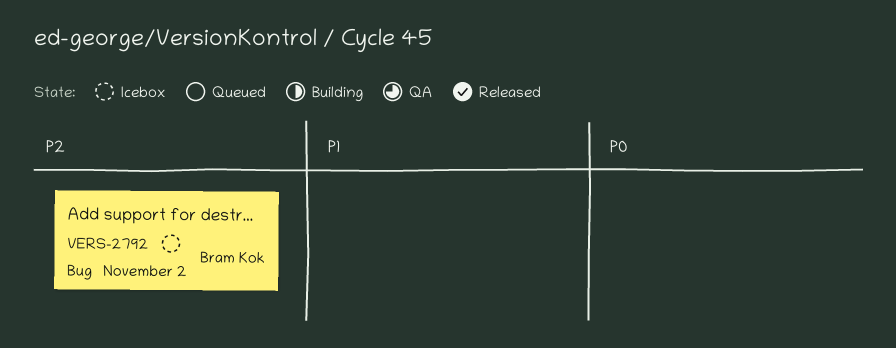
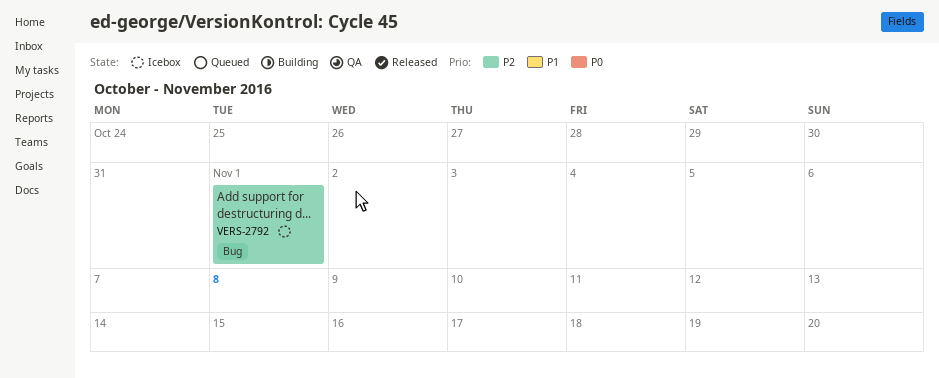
VERS-2792, due: Nov 2 -> Nov 1

